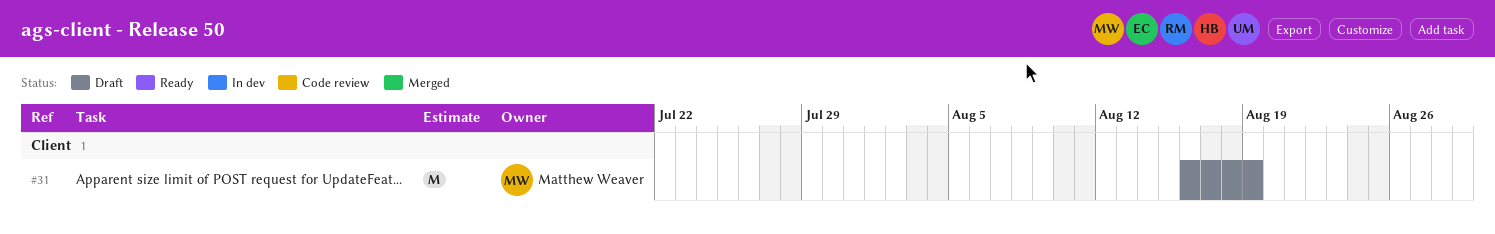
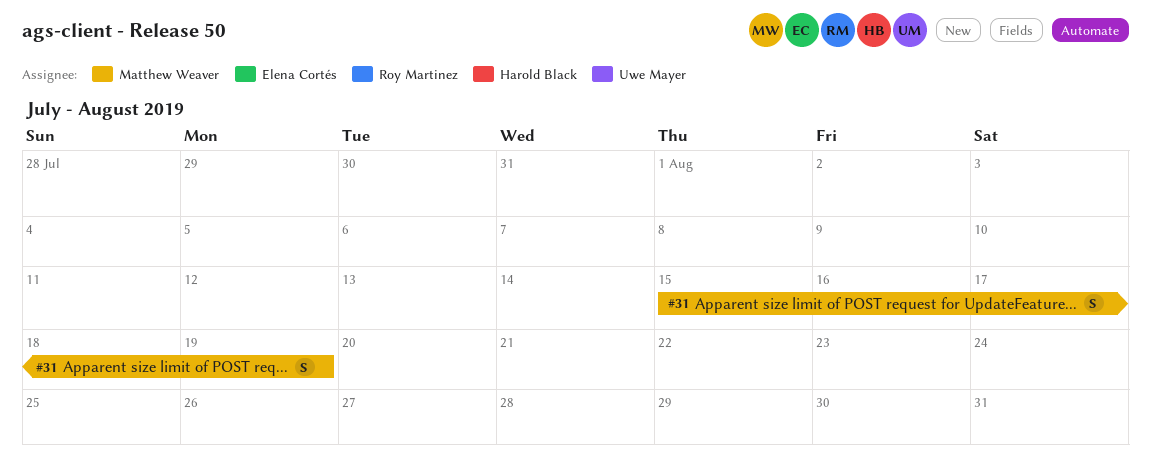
#31, estimate: M -> S
#31, start: Aug 16 -> Aug 15

